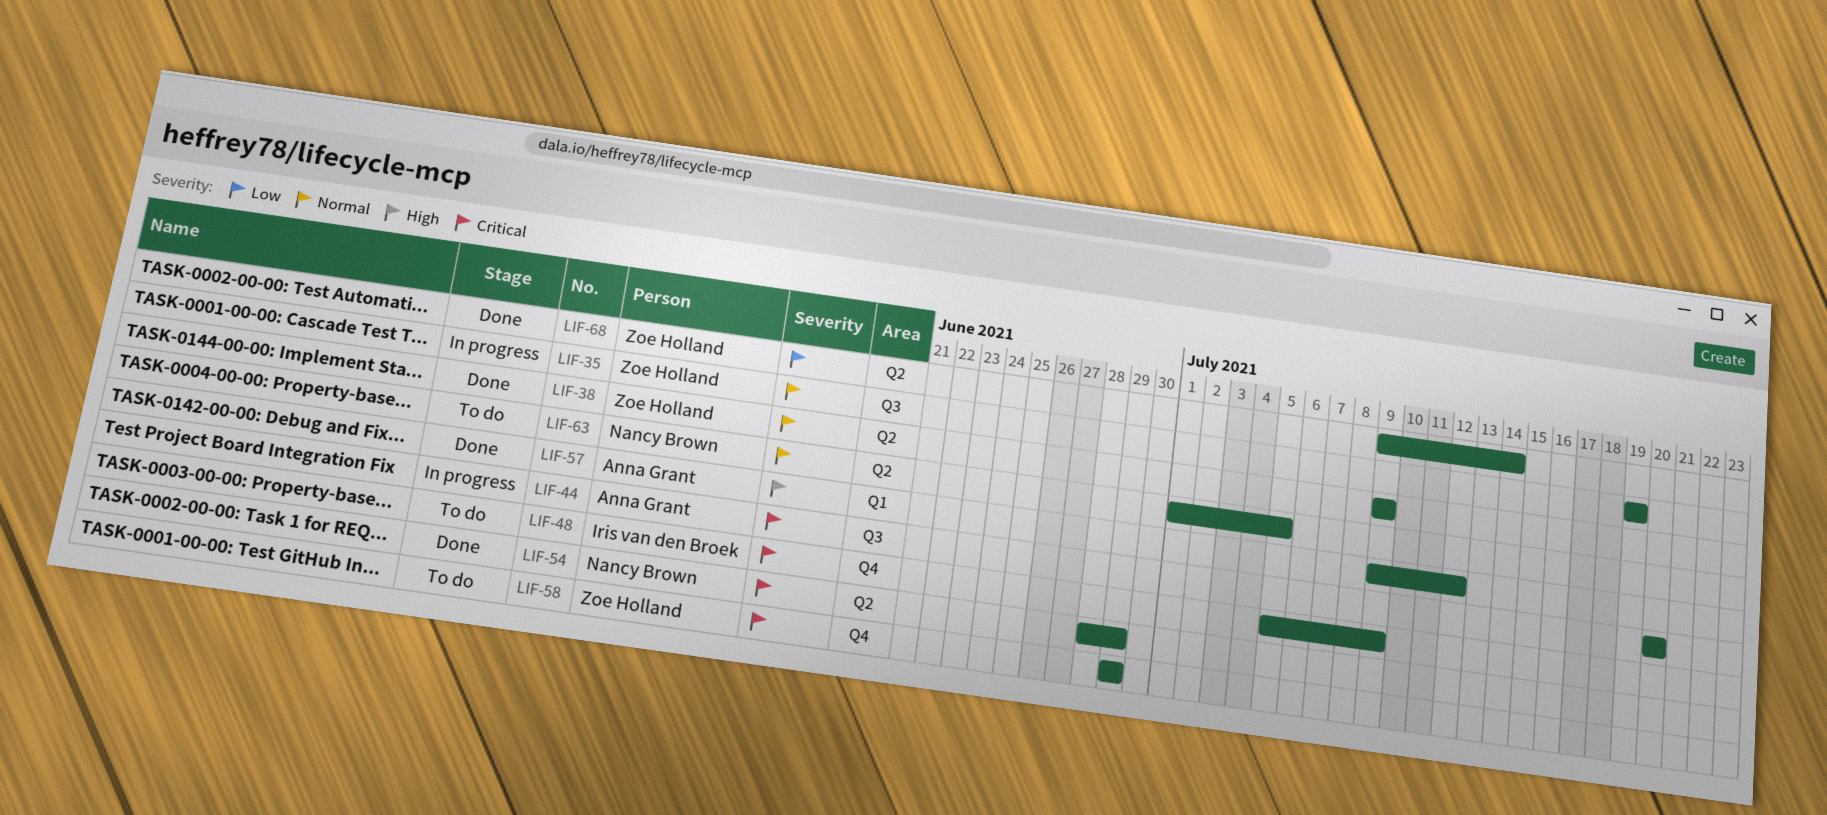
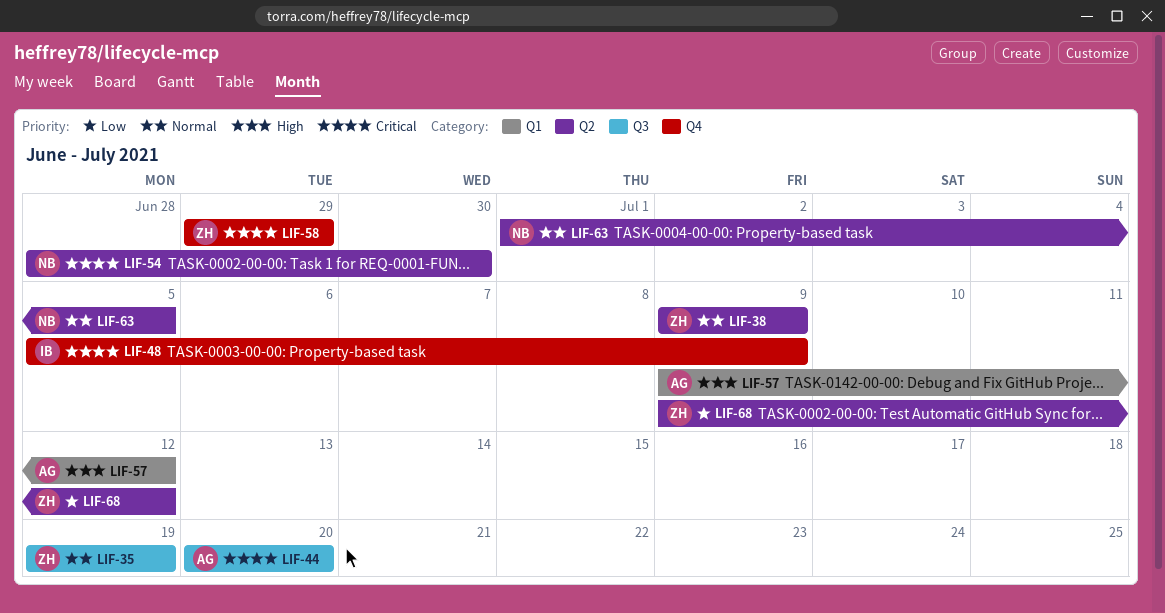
LIF-54, due: Jun 29 -> Jun 30
LIF-68, due: Jul 14 -> Jul 12

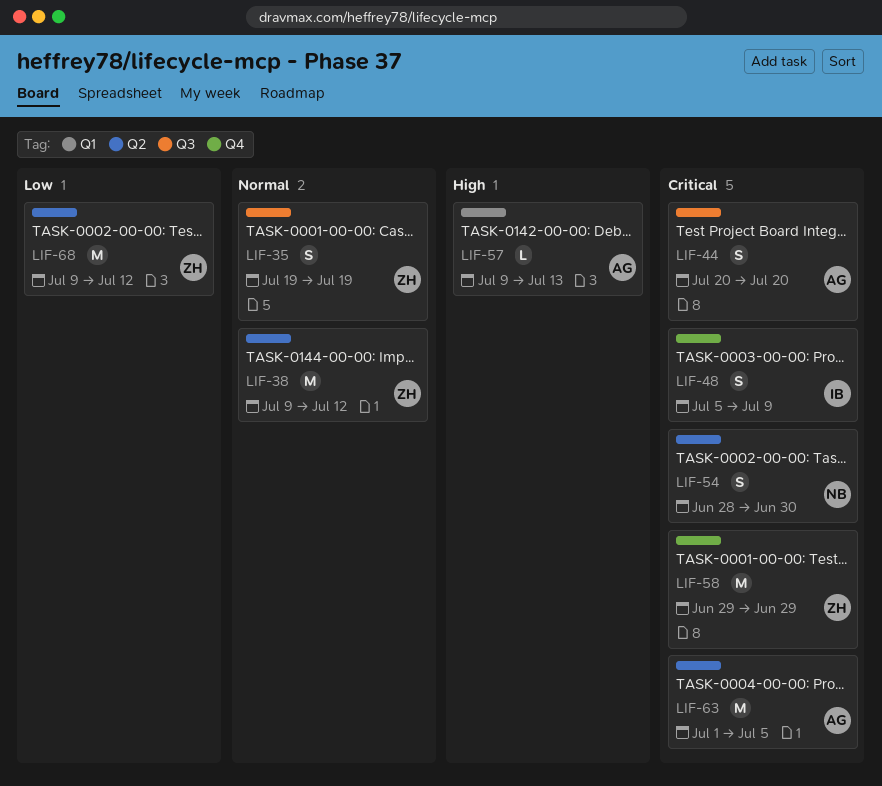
LIF-38, due: Jul 9 -> Jul 12
LIF-57, due: Jul 12 -> Jul 13
LIF-63, owner: NB -> AG
LIF-63, priority: Normal -> Critical

